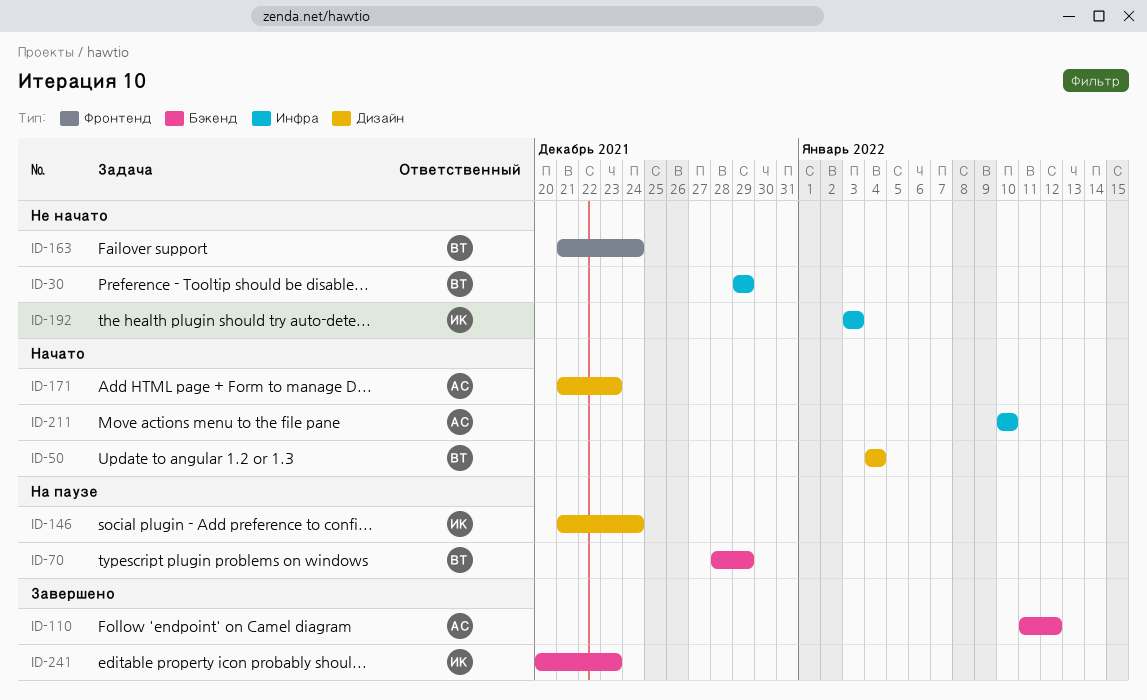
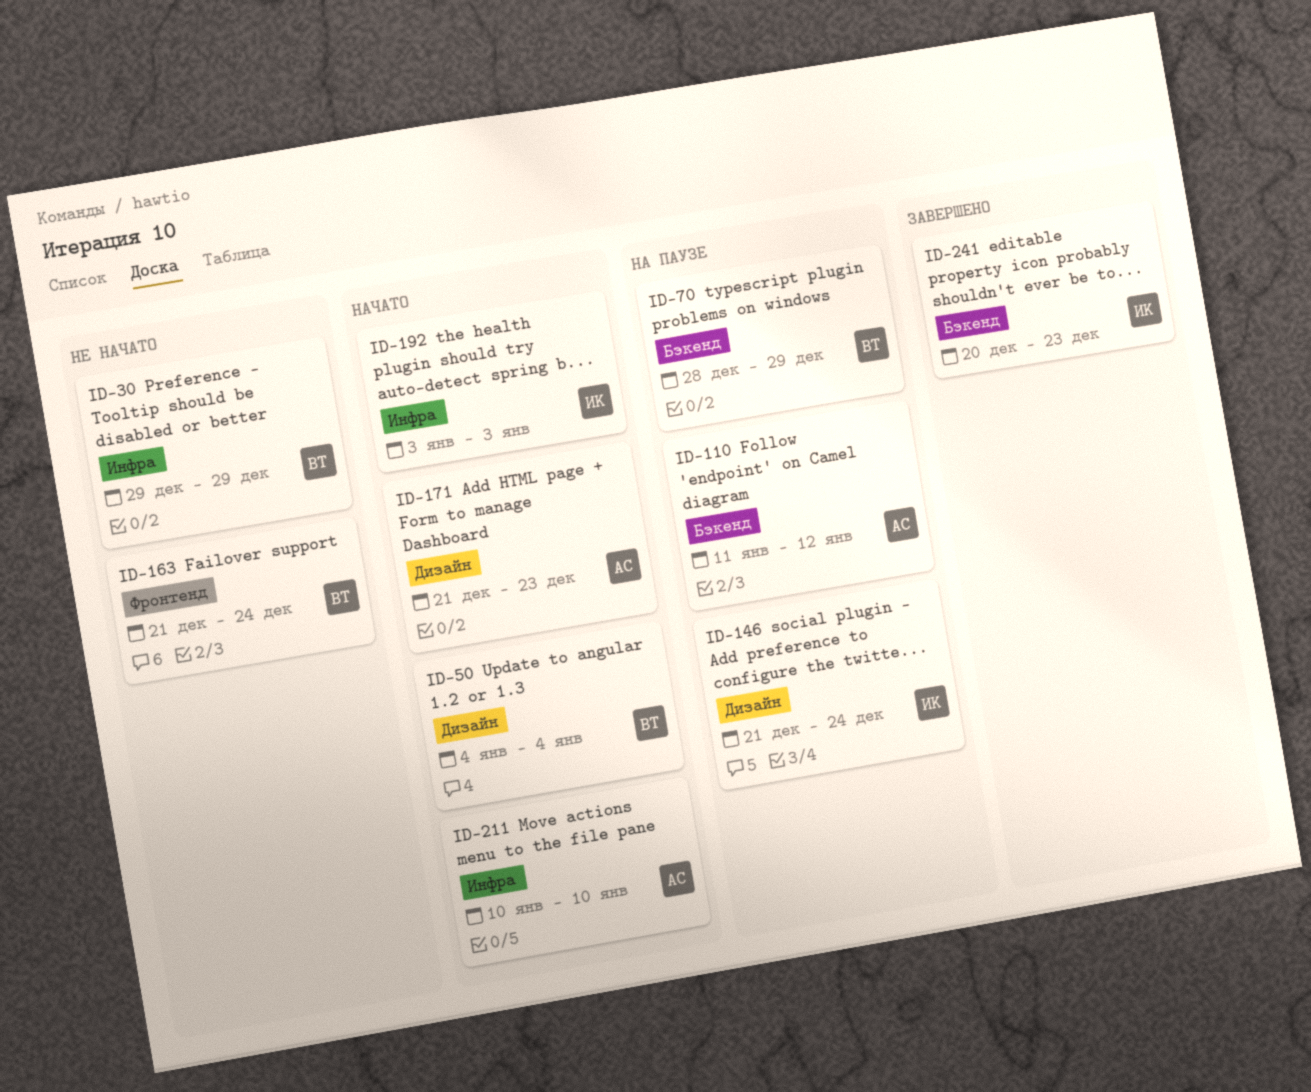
ID-110, status: Завершено -> На паузе
ID-192, status: Не начато -> Начато

